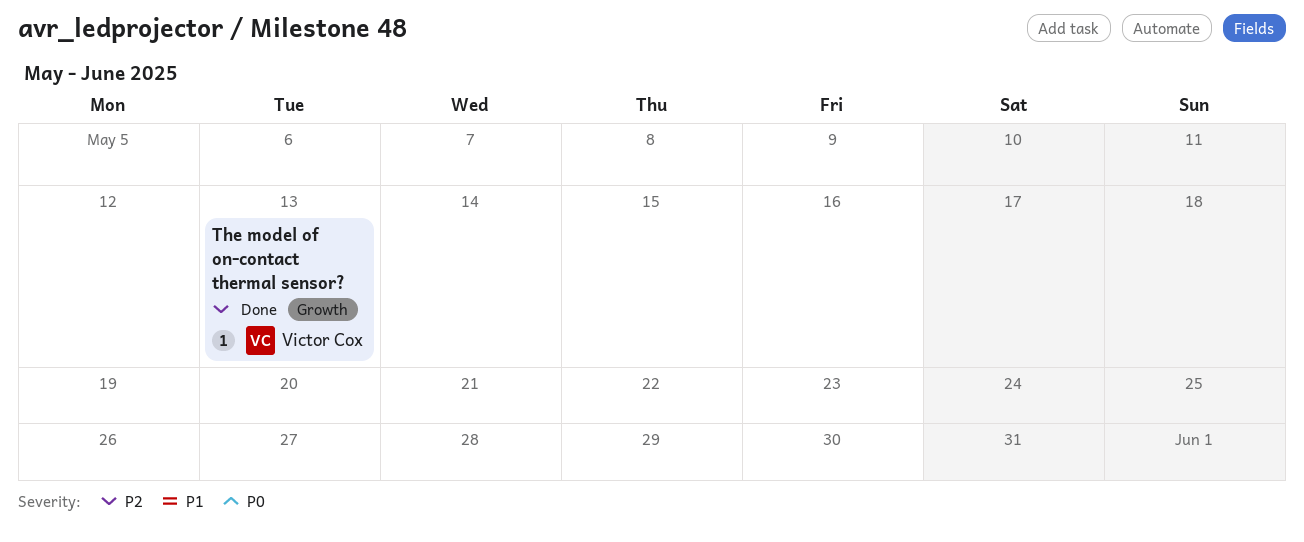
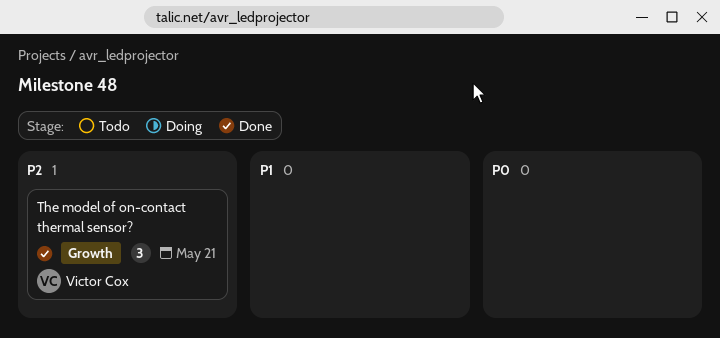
The model of on-contact thermal sensor?, estimate: 1 -> 3
The model of on-contact thermal sensor?, due: May 13 -> May 21

